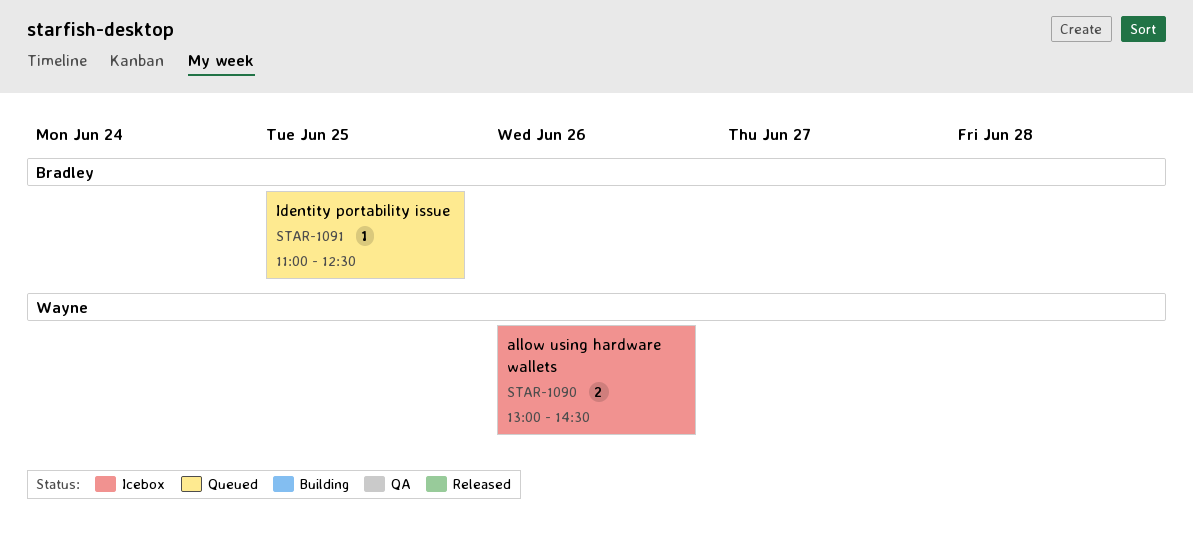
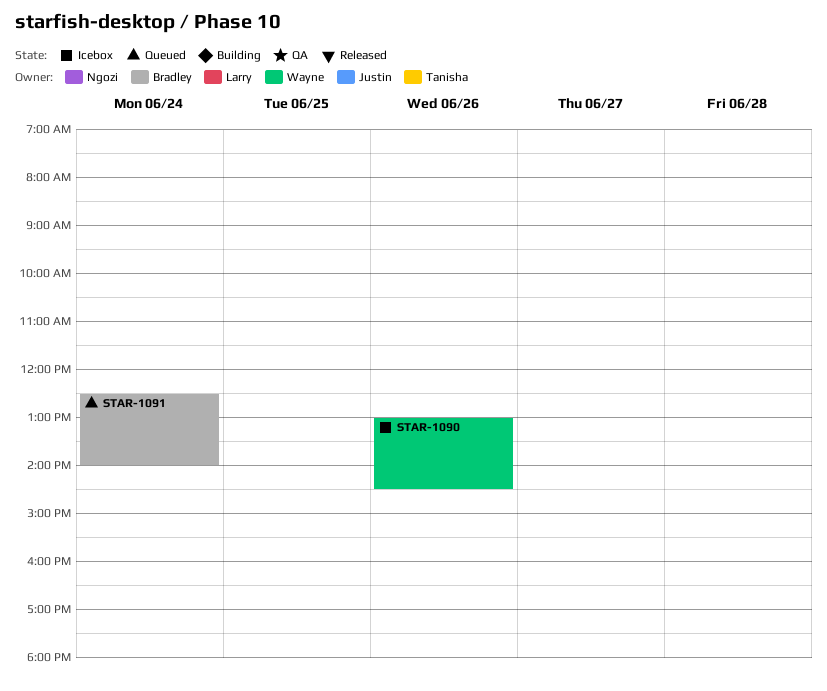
STAR-1091, day: Jun 25 -> Jun 24
STAR-1091, begins: 11:00 -> 12:30
STAR-1091, ends: 12:30 -> 14:00

